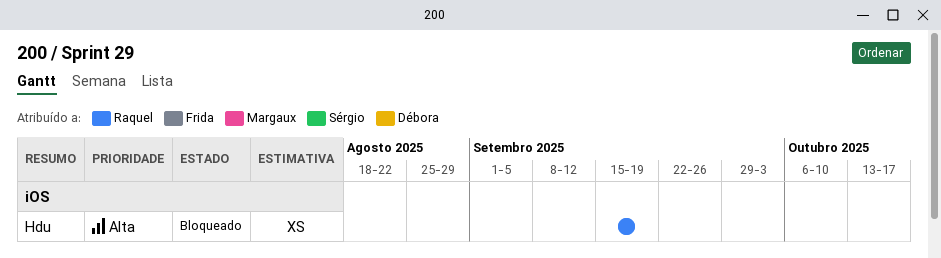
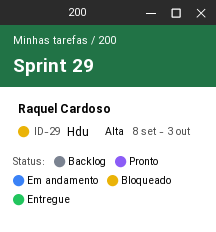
Hdu, start: Sep 15 -> Sep 8
Hdu, due: Sep 19 -> Oct 3

